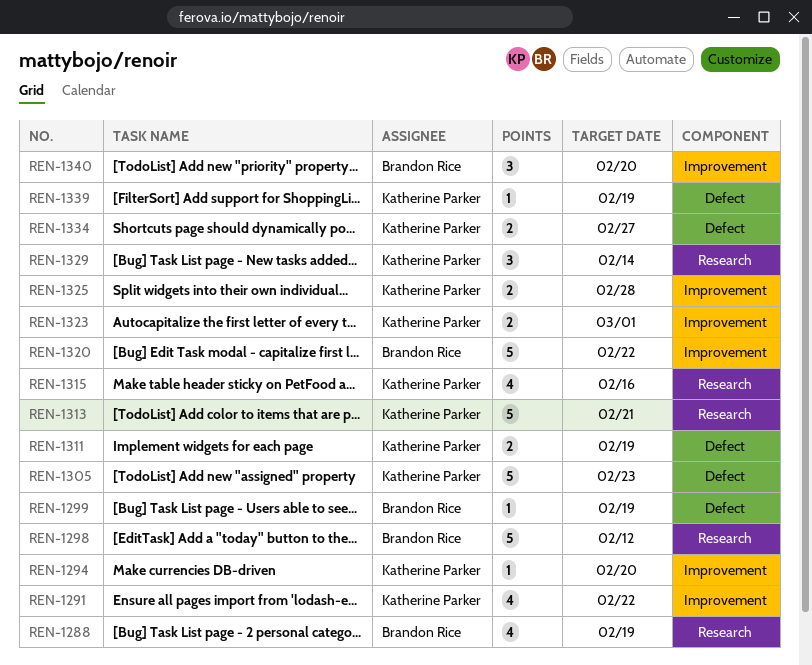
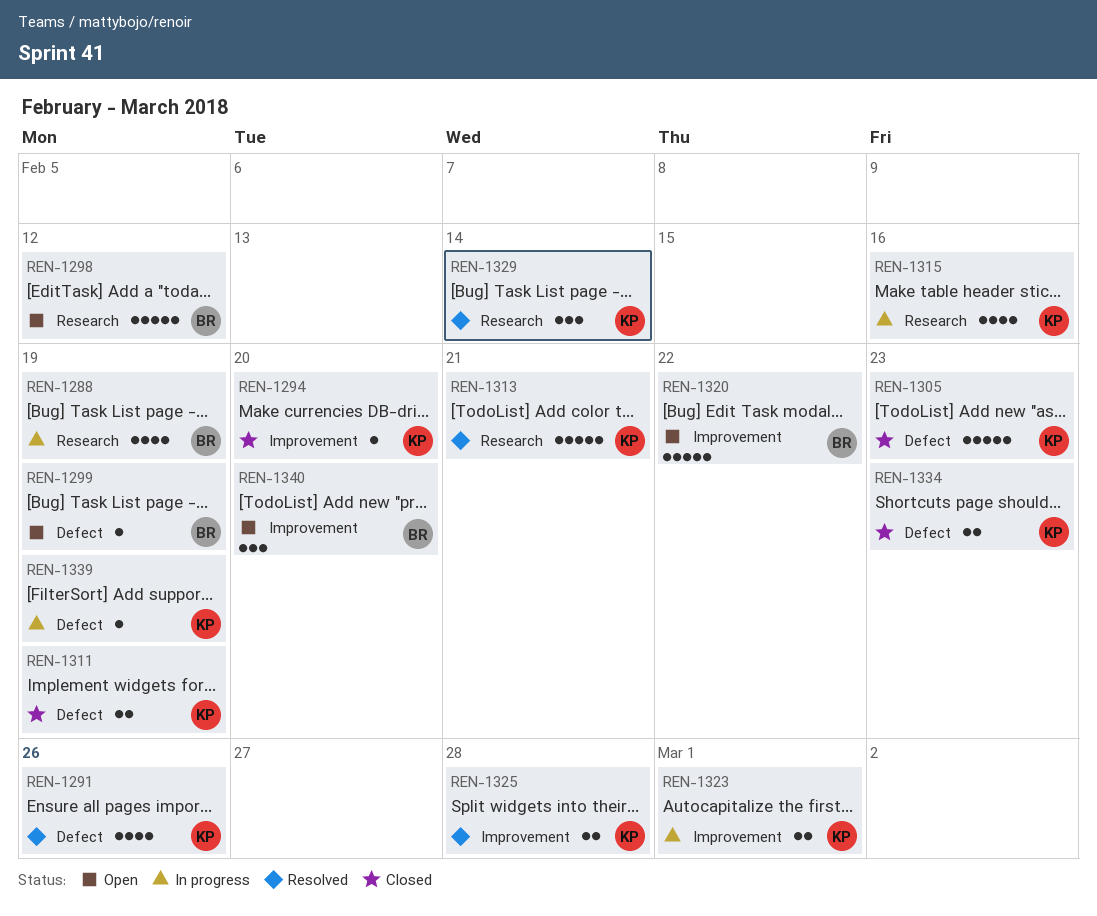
REN-1291, label: Improvement -> Defect
REN-1291, due: Feb 22 -> Feb 26
REN-1334, due: Feb 27 -> Feb 23

